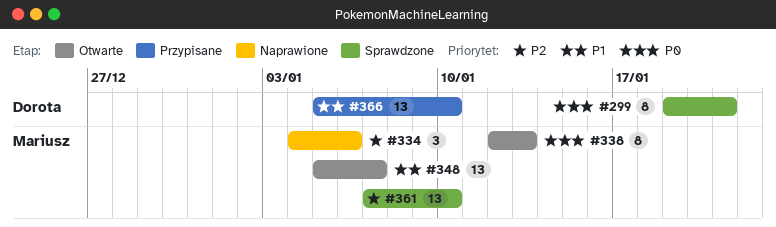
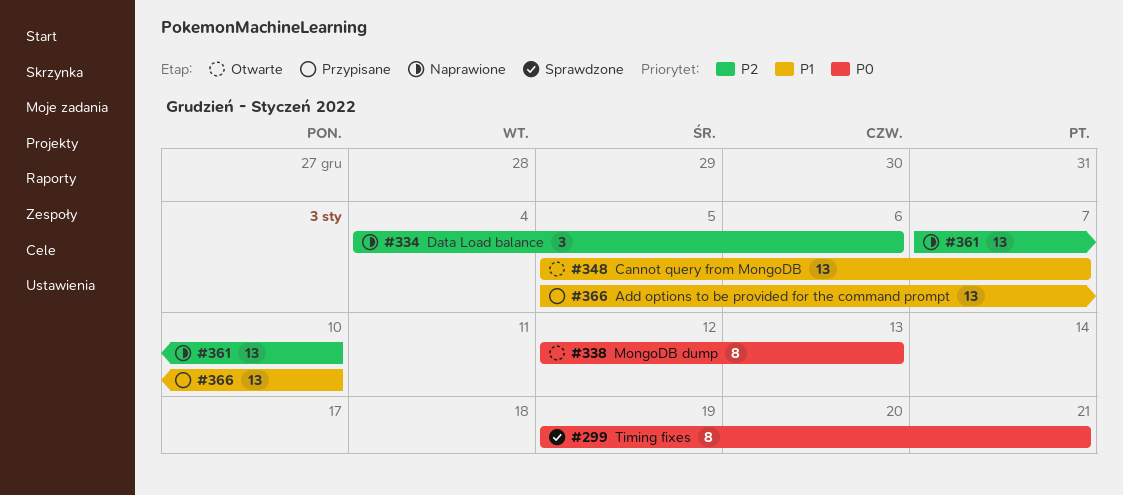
#361, status: Sprawdzone -> Naprawione

